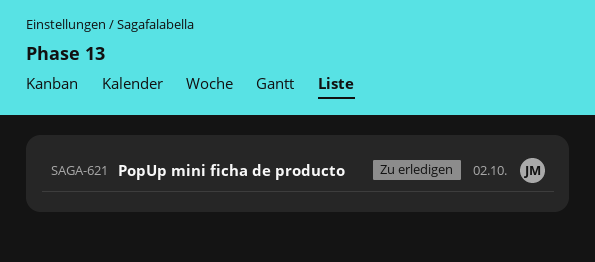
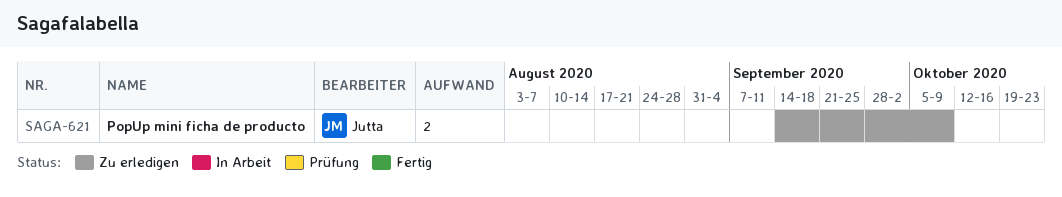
SAGA-621, due: Oct 2 -> Oct 9

